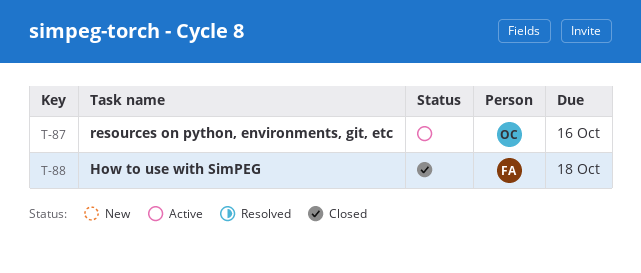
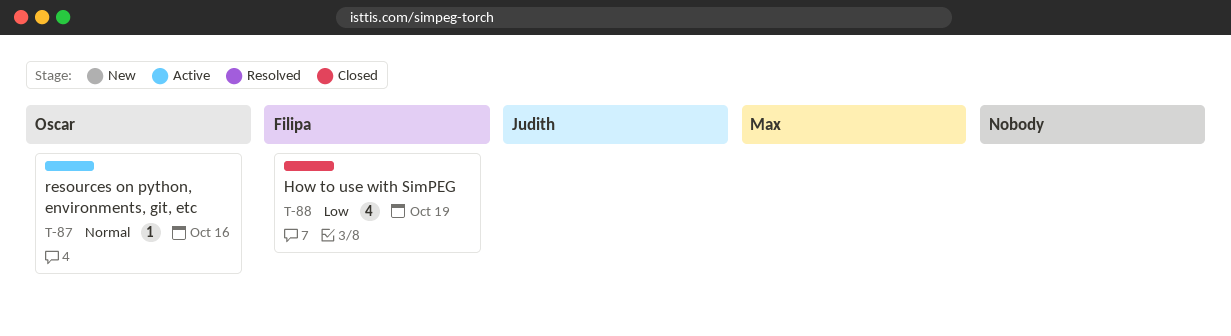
T-88, due: Oct 18 -> Oct 19

